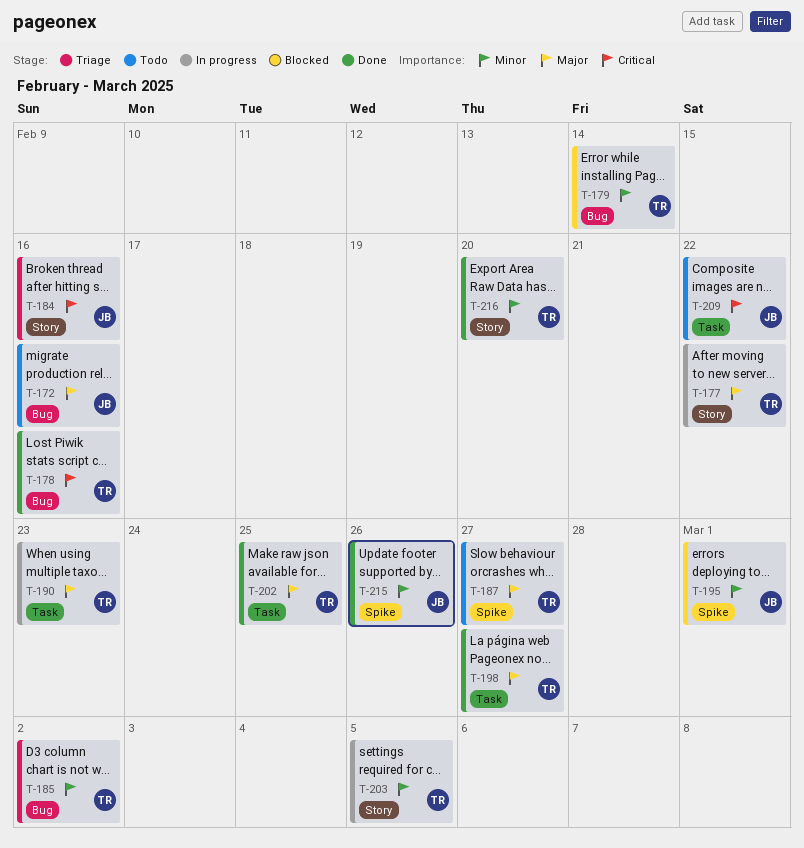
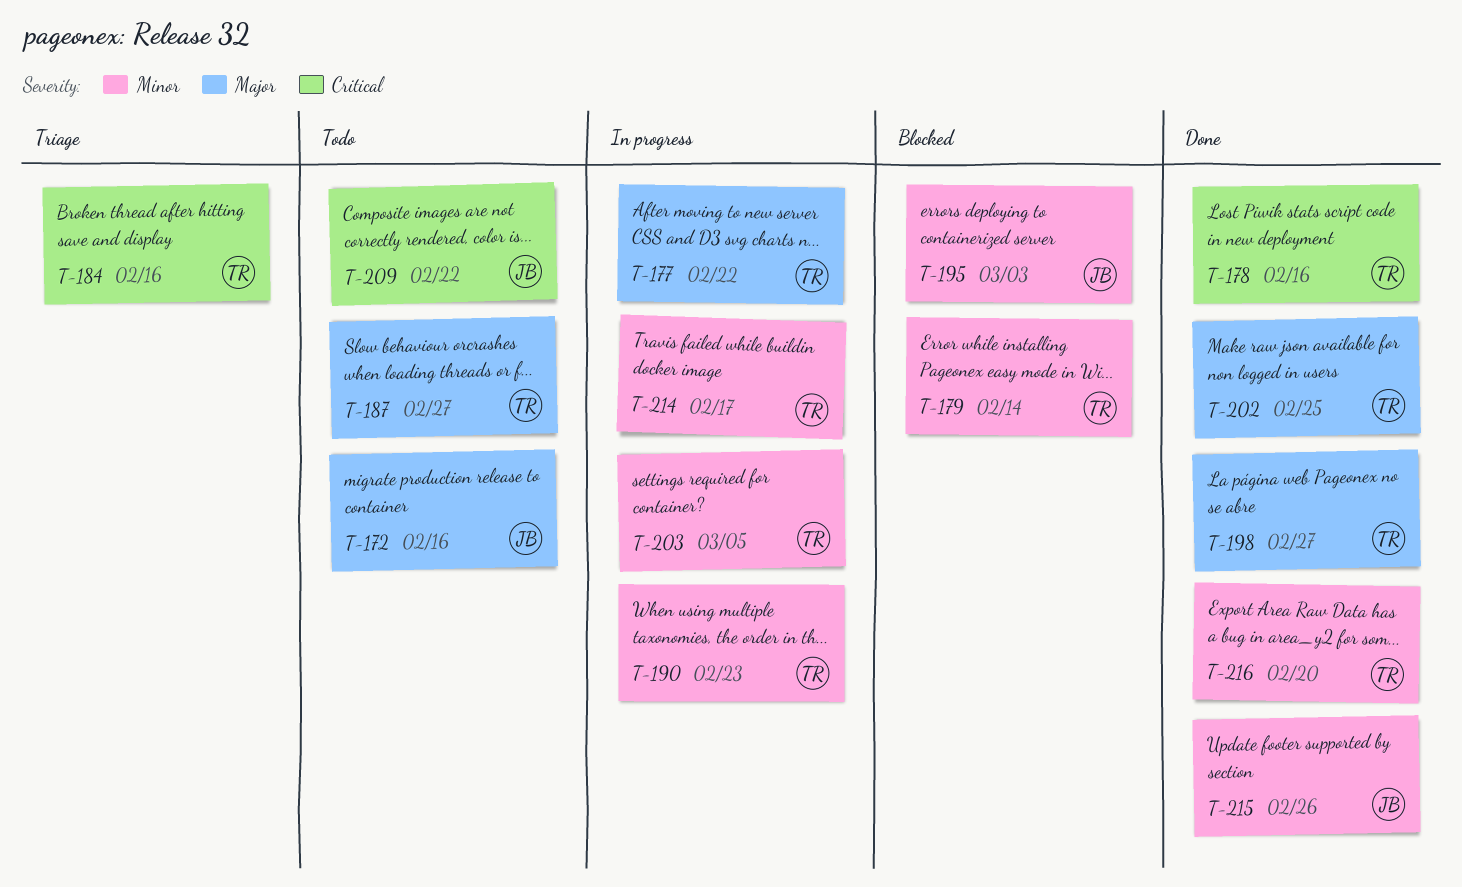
T-184, owner: JB -> TR
T-185: present -> none
T-190, priority: Major -> Minor
T-195, due: Mar 1 -> Mar 3
T-214: none -> present

